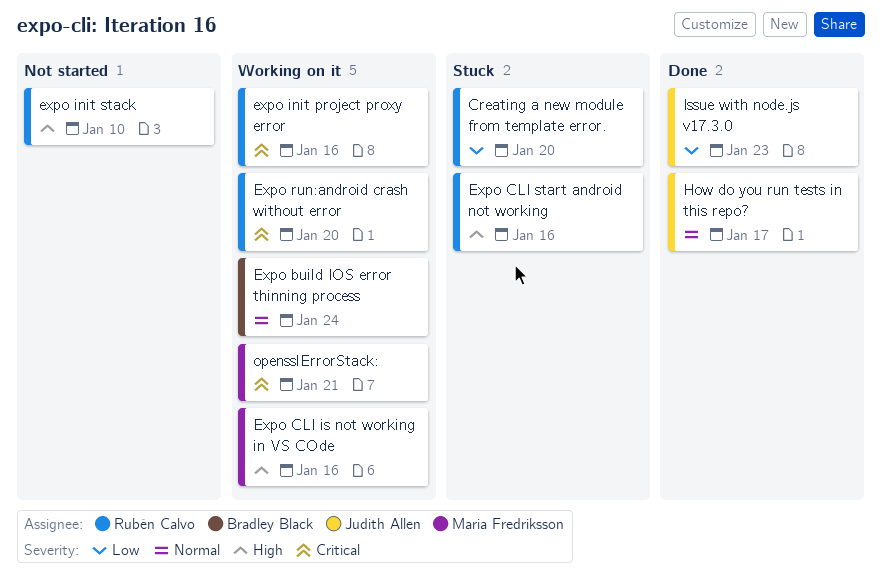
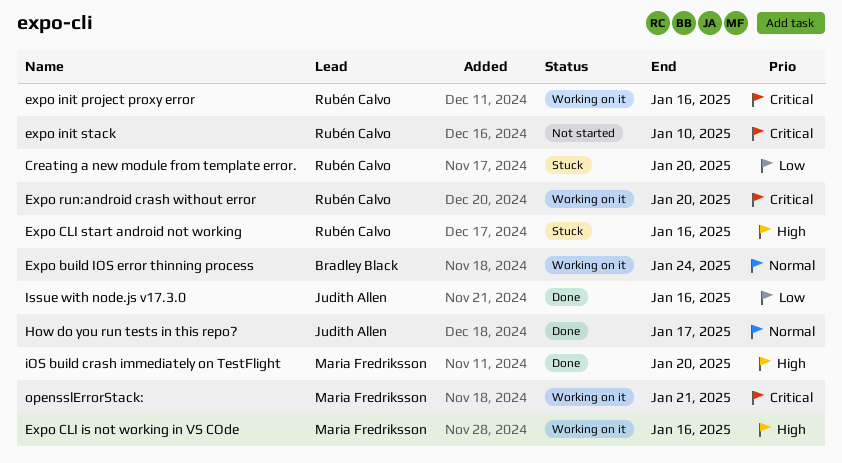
expo init stack, priority: High -> Critical
iOS build crash immediately on TestFlight: none -> present
Issue with node.js v17.3.0, due: Jan 23 -> Jan 16

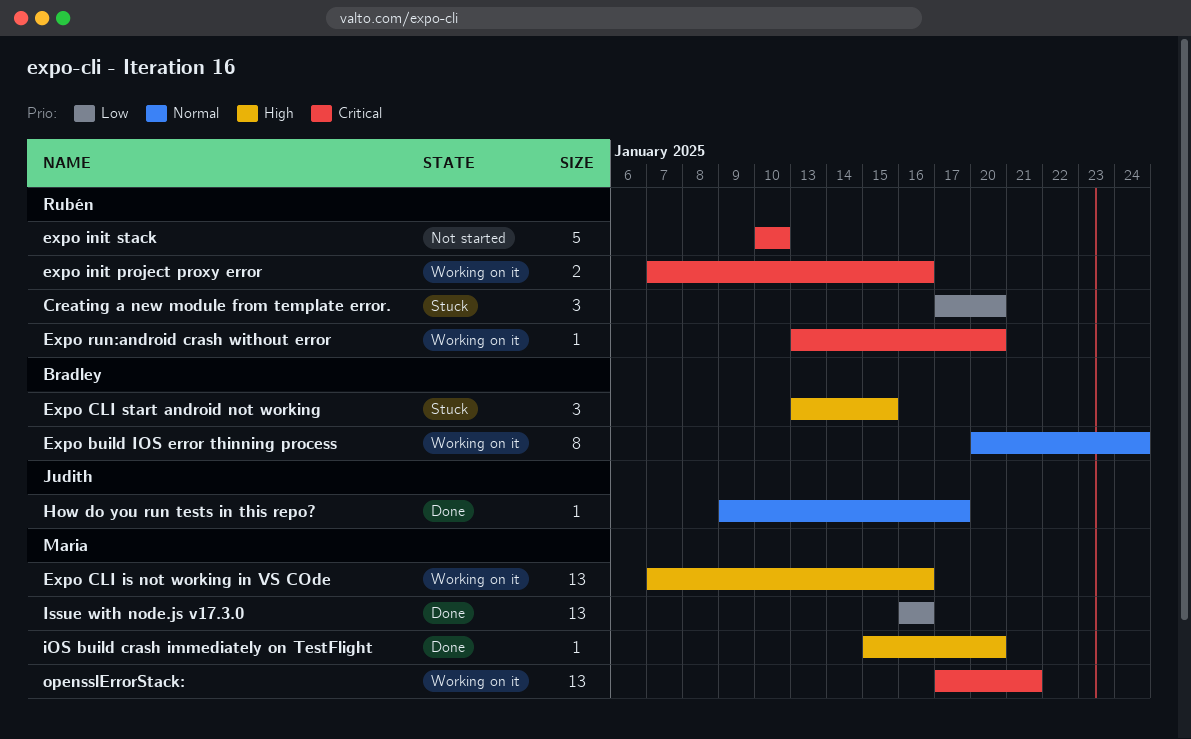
Expo CLI start android not working, owner: Rubén Calvo -> Bradley Black
Expo CLI start android not working, due: Jan 16 -> Jan 15
Issue with node.js v17.3.0, owner: Judith Allen -> Maria Fredriksson

